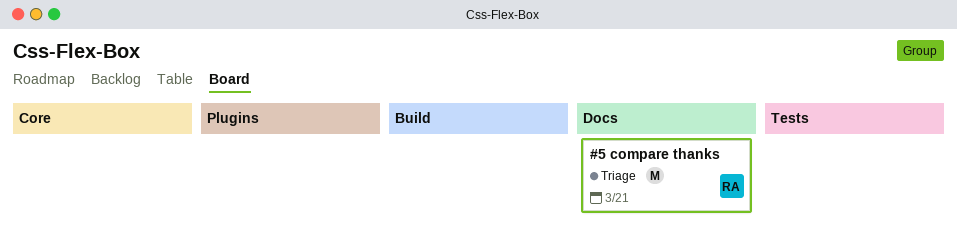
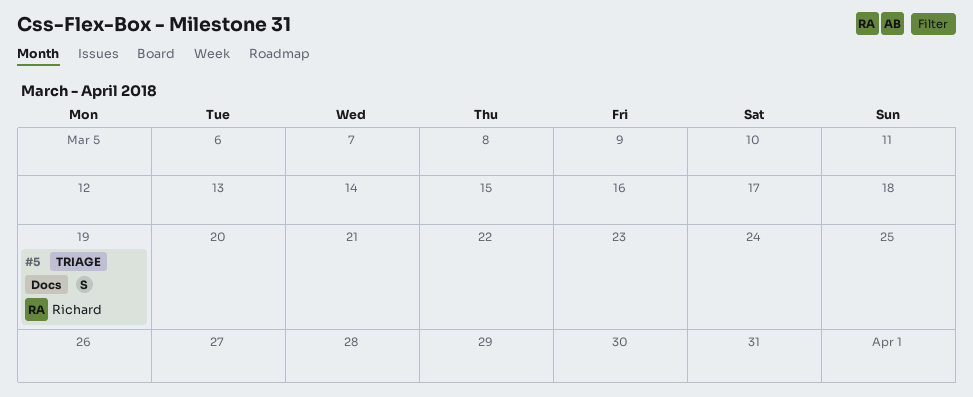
#5, estimate: M -> S
#5, due: Mar 21 -> Mar 19

